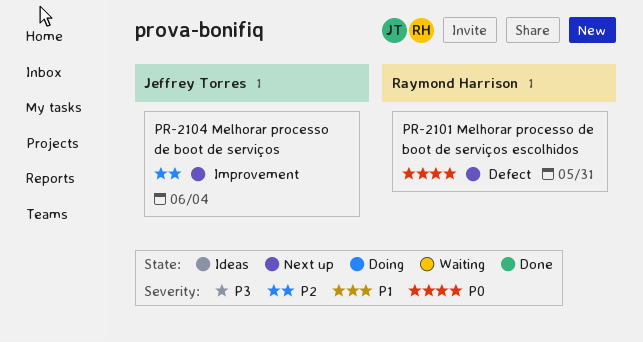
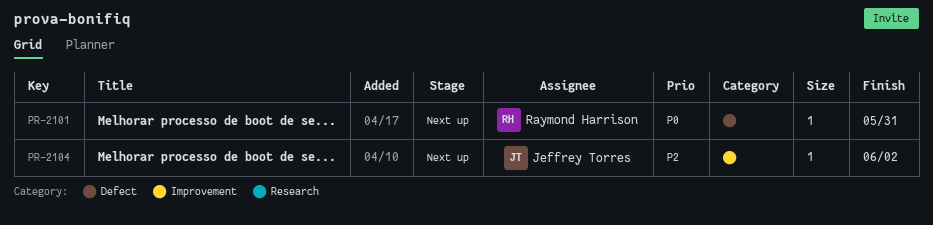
PR-2104, due: Jun 4 -> Jun 2

